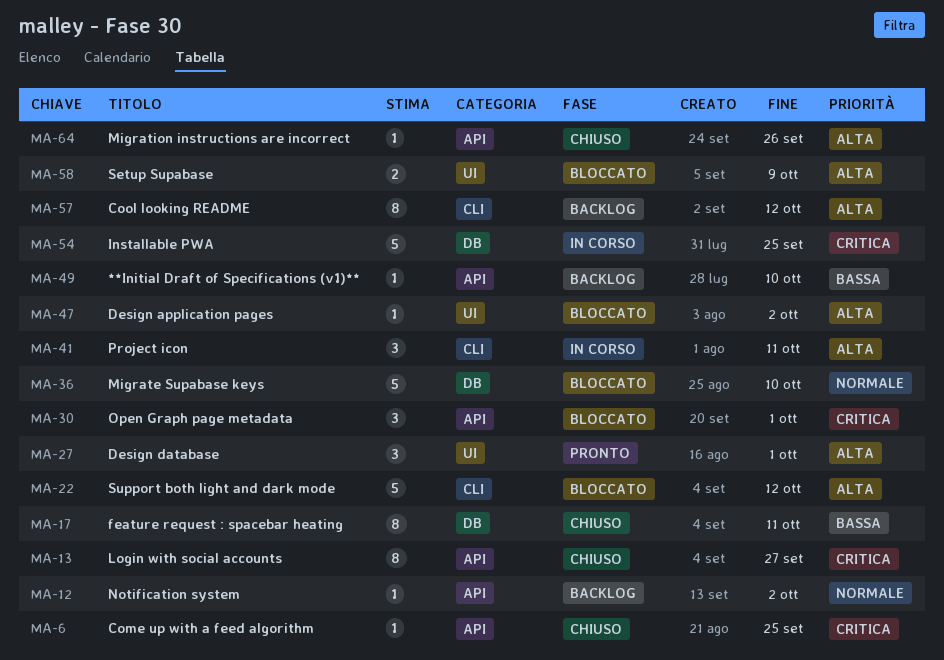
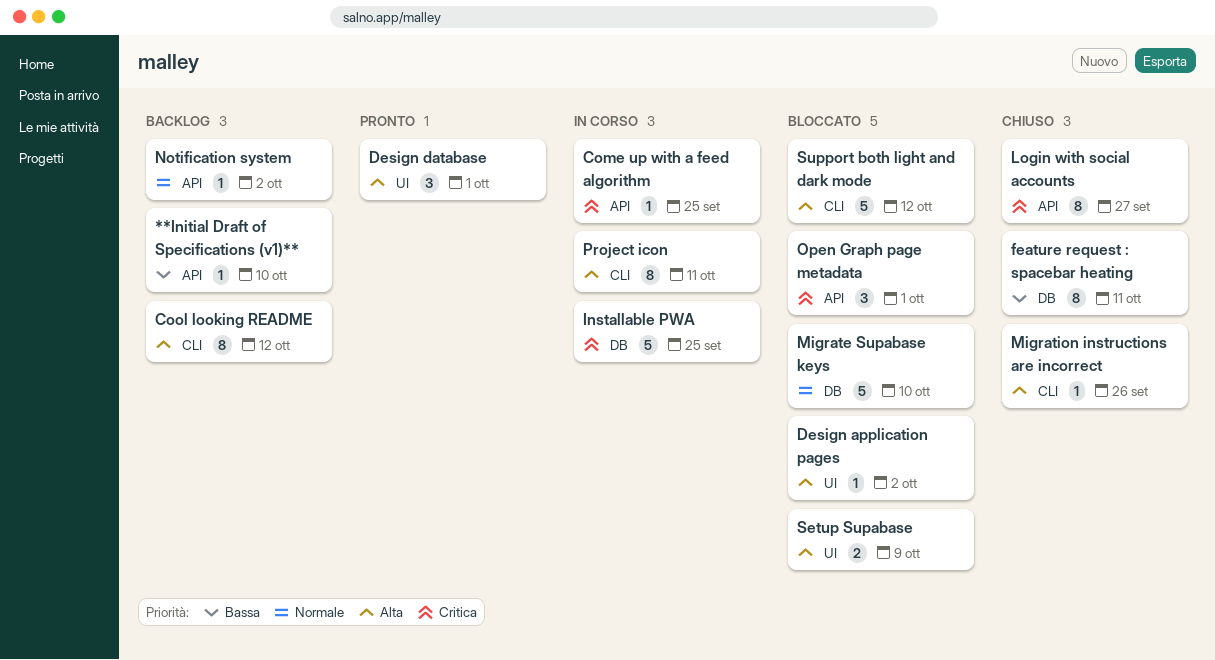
Come up with a feed algorithm, status: Chiuso -> In corso
Migration instructions are incorrect, label: API -> CLI
Project icon, estimate: 3 -> 8

